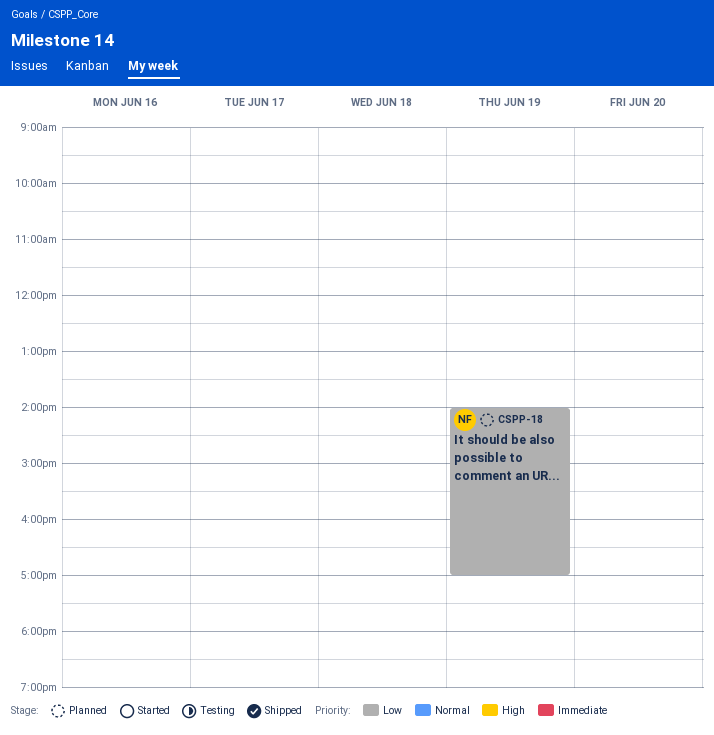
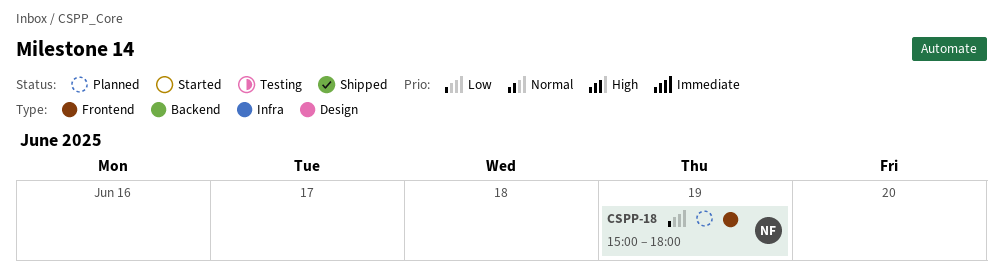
CSPP-18, begins: 14:00 -> 15:00
CSPP-18, ends: 17:00 -> 18:00

